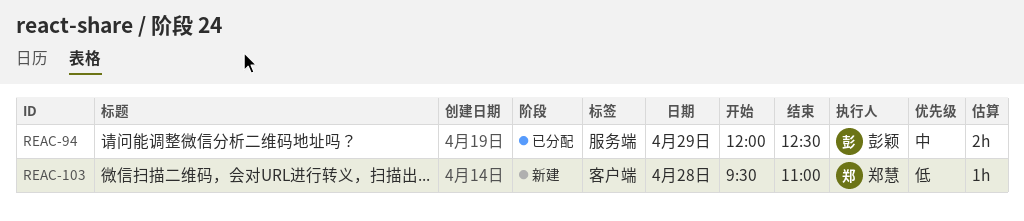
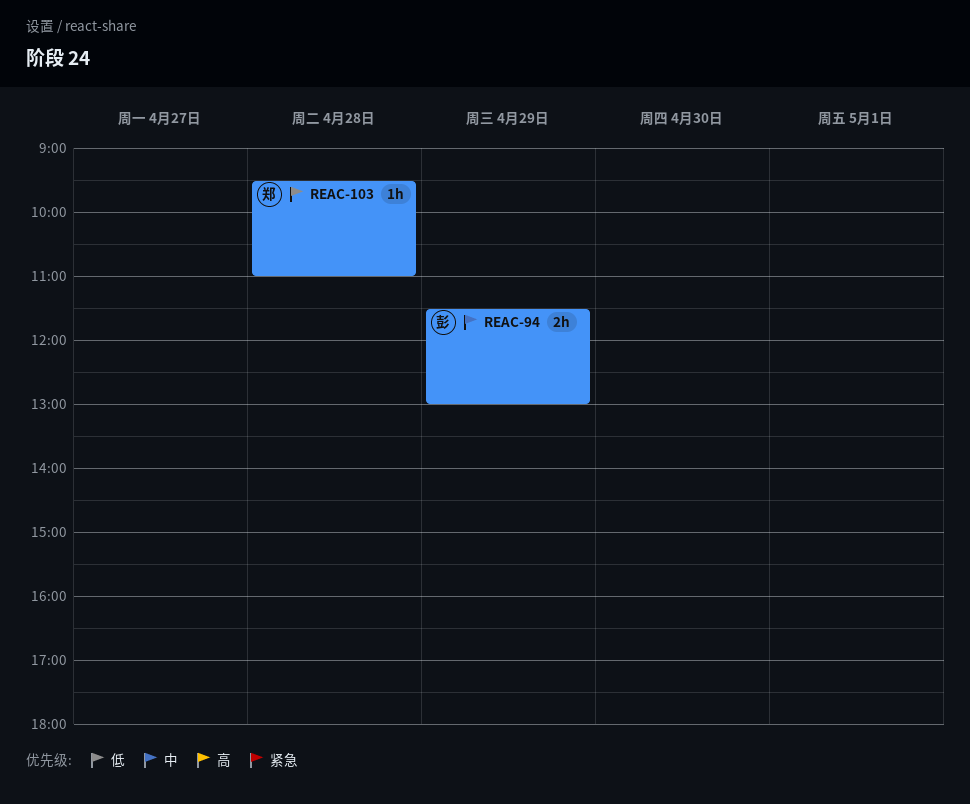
REAC-94, begins: 12:00 -> 11:30
REAC-94, ends: 12:30 -> 13:00

